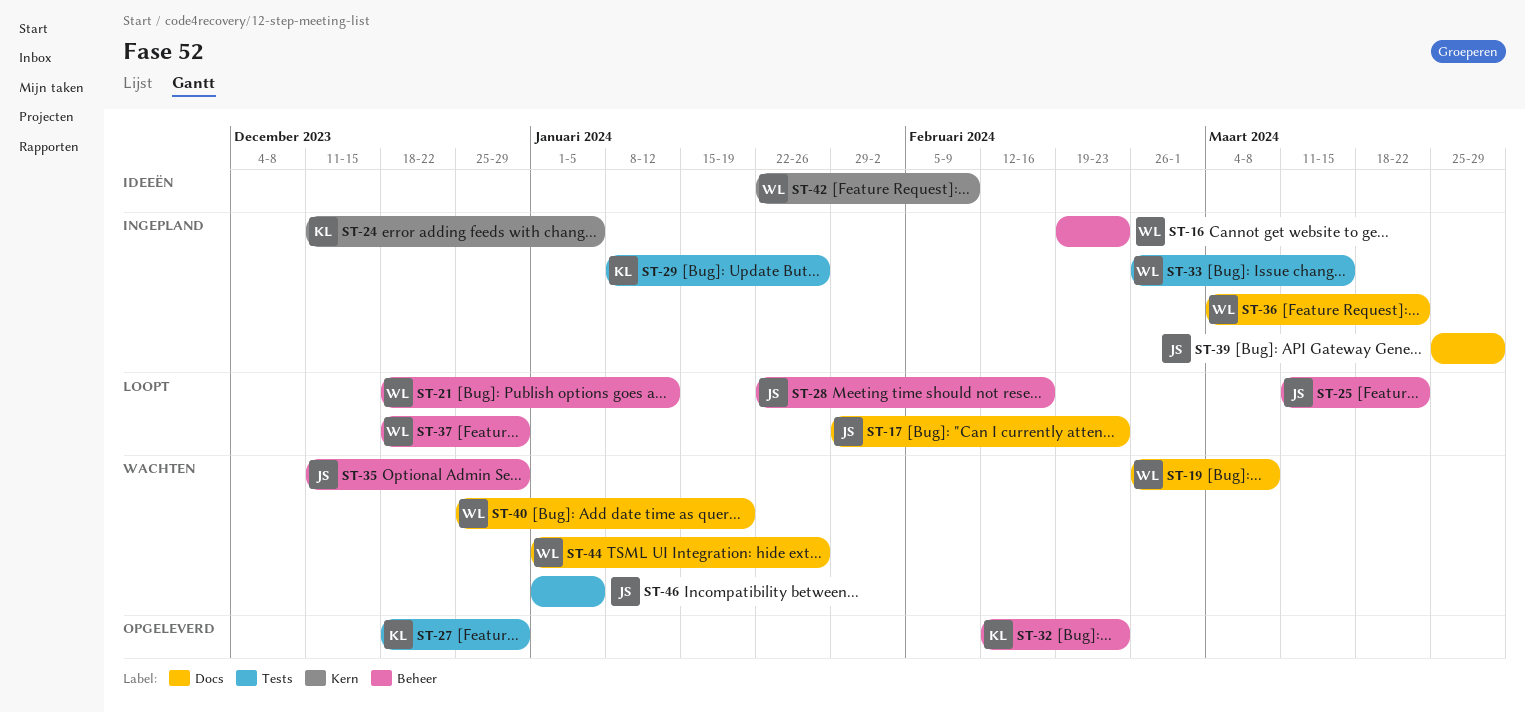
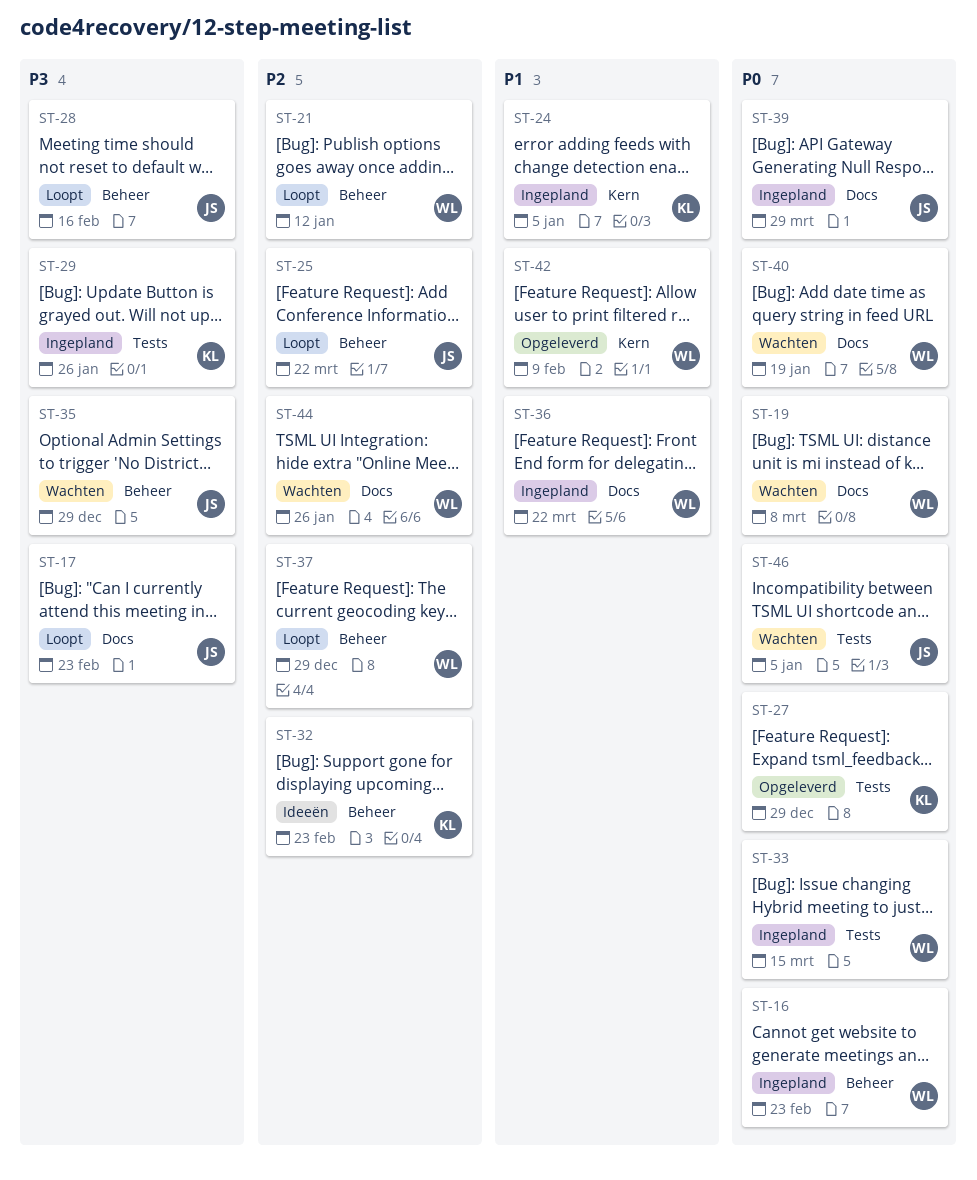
ST-32, status: Opgeleverd -> Ideeën
ST-42, status: Ideeën -> Opgeleverd

